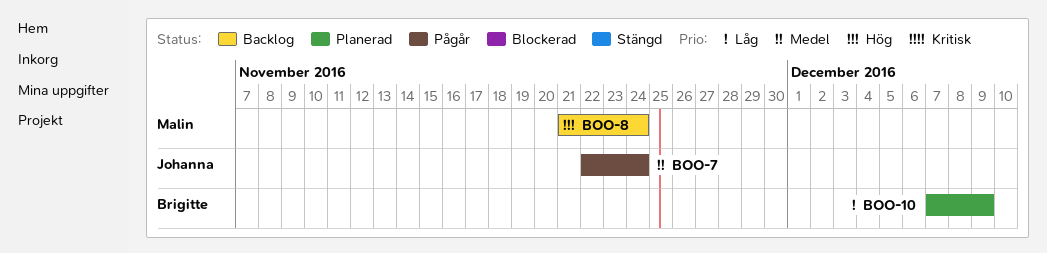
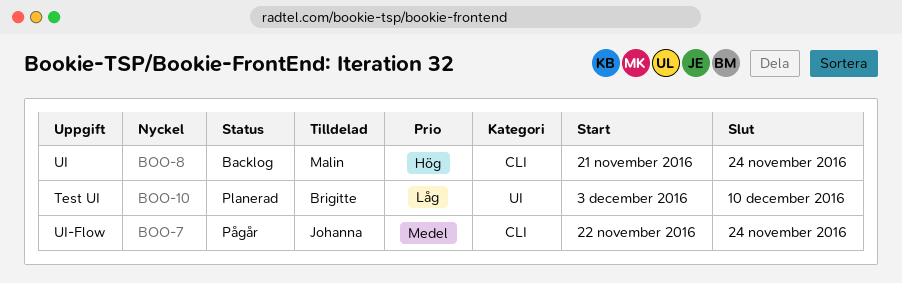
BOO-10, start: Dec 7 -> Dec 3
BOO-10, due: Dec 9 -> Dec 10

